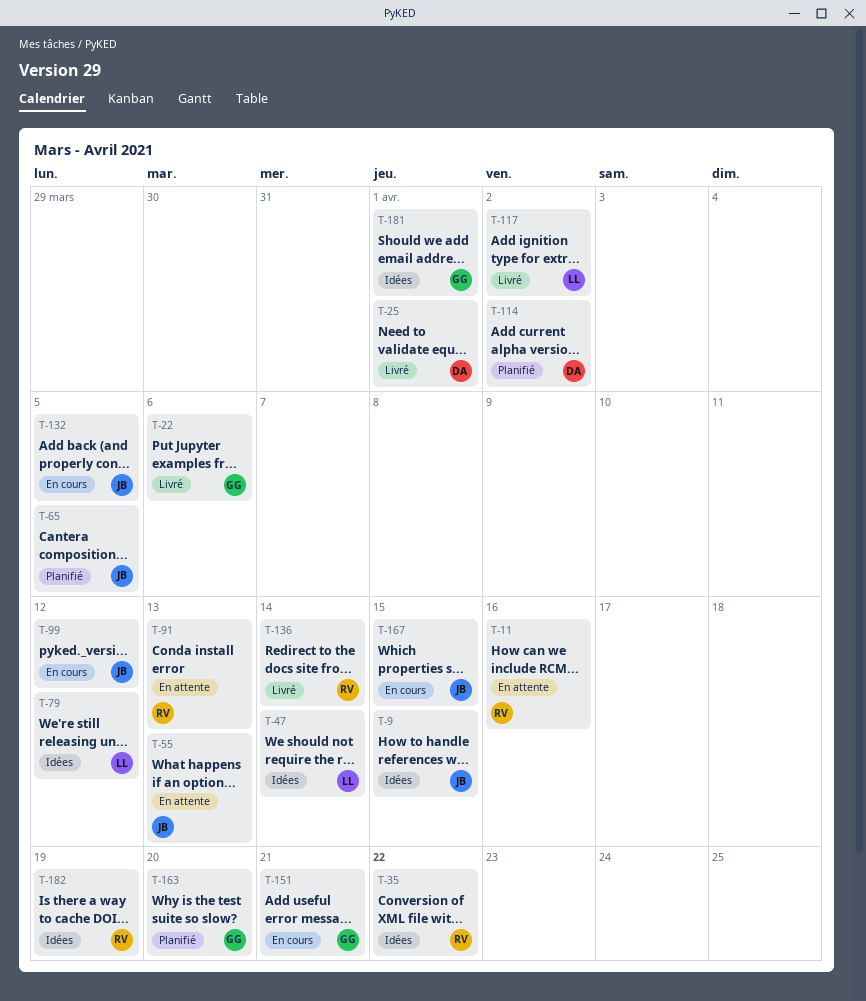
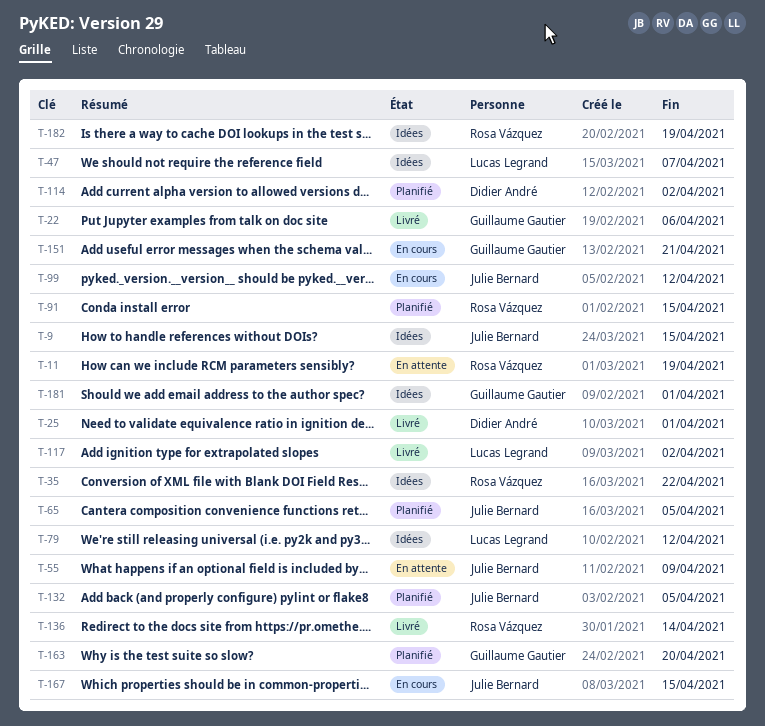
T-11, due: Apr 16 -> Apr 19
T-47, due: Apr 14 -> Apr 7
T-55, due: Apr 13 -> Apr 9
T-91, status: En attente -> Planifié
T-91, due: Apr 13 -> Apr 15
T-132, status: En cours -> Planifié

